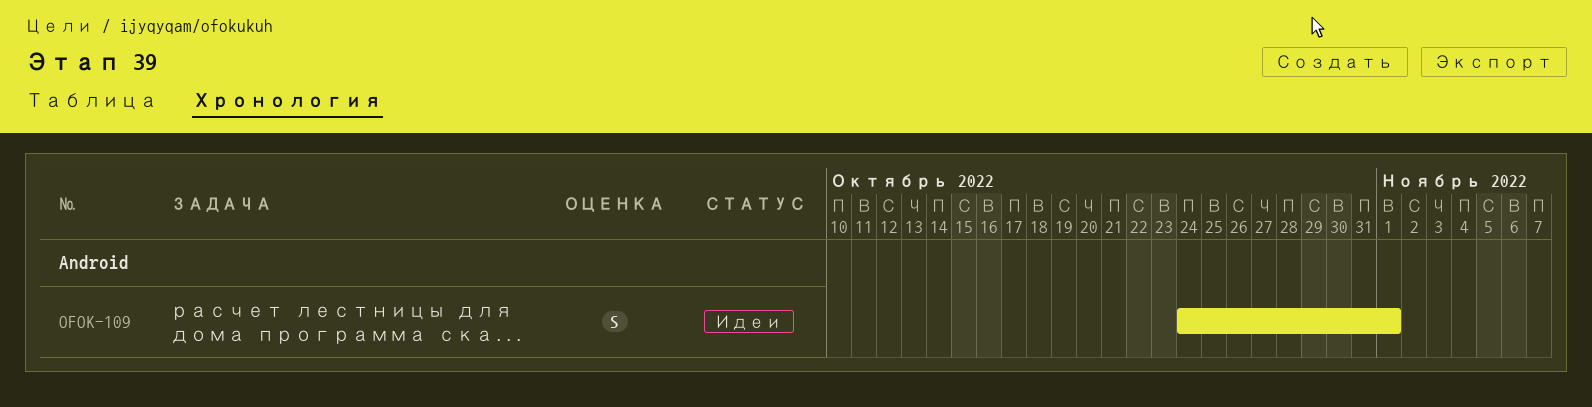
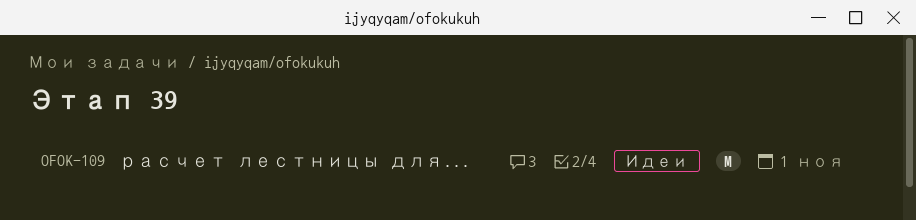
OFOK-109, estimate: S -> M

